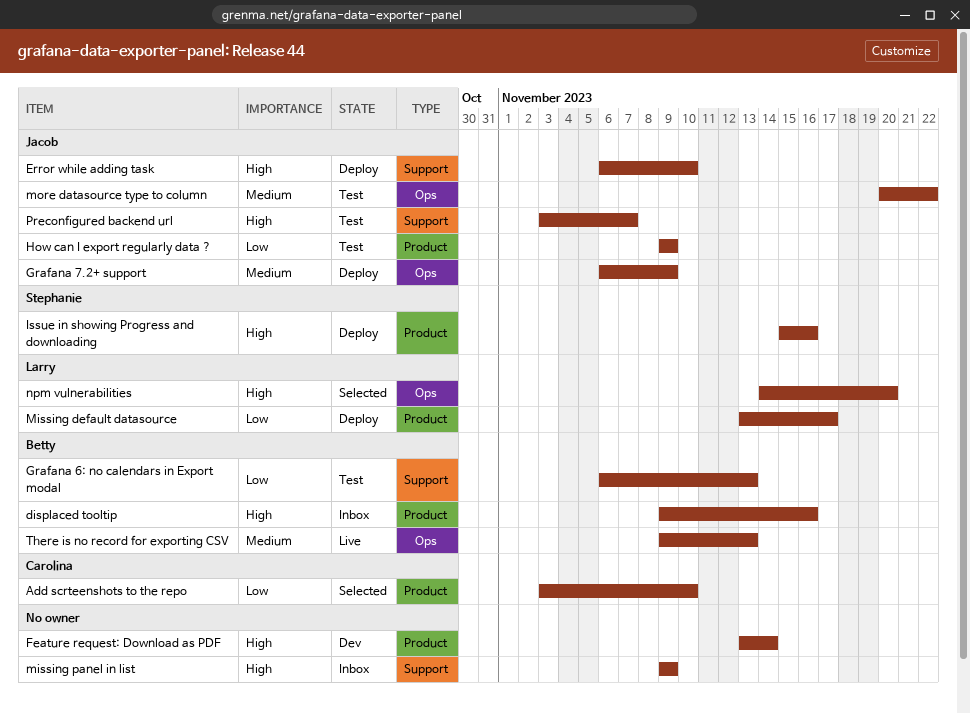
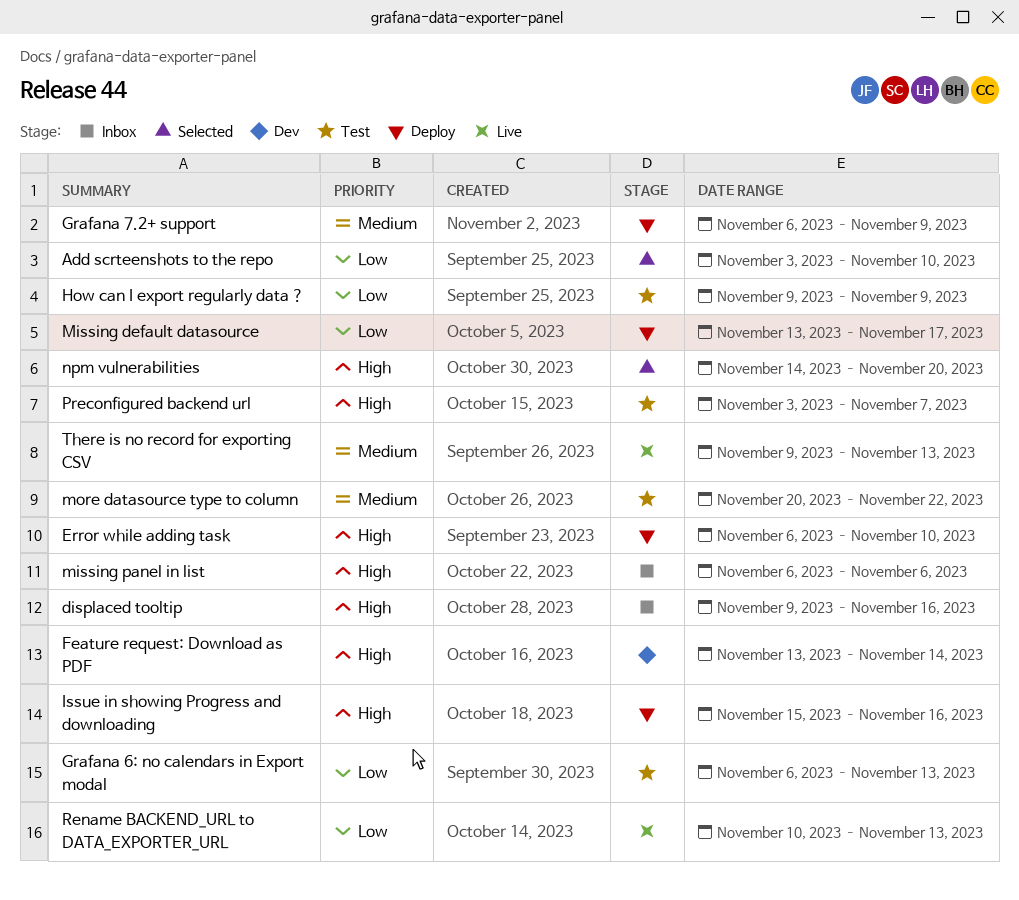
missing panel in list, start: Nov 9 -> Nov 6
missing panel in list, due: Nov 9 -> Nov 6
Rename BACKEND_URL to DATA_EXPORTER_URL: none -> present

